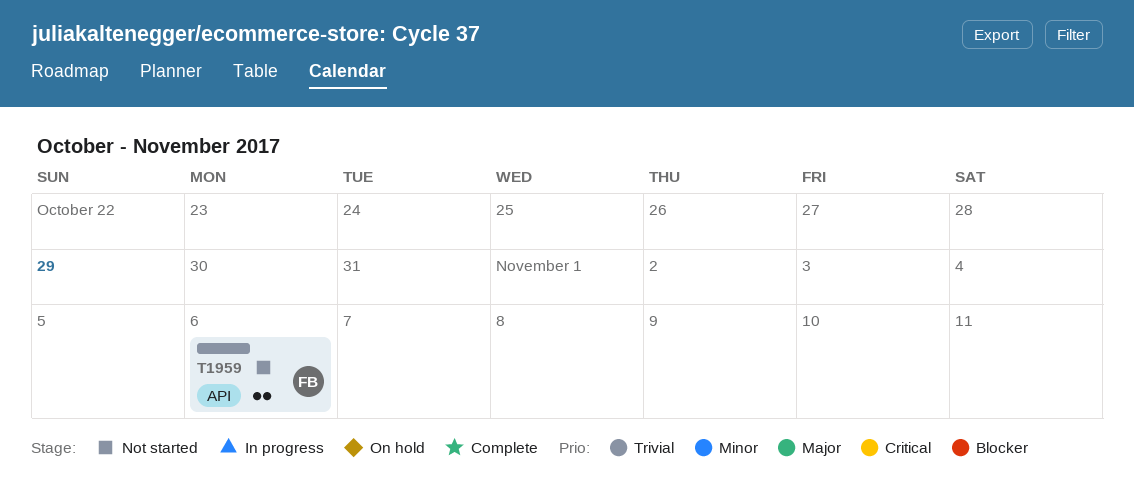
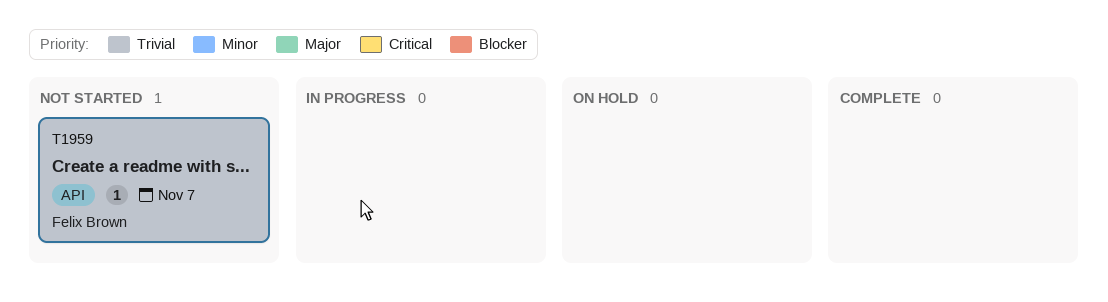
T1959, estimate: 2 -> 1
T1959, due: Nov 6 -> Nov 7

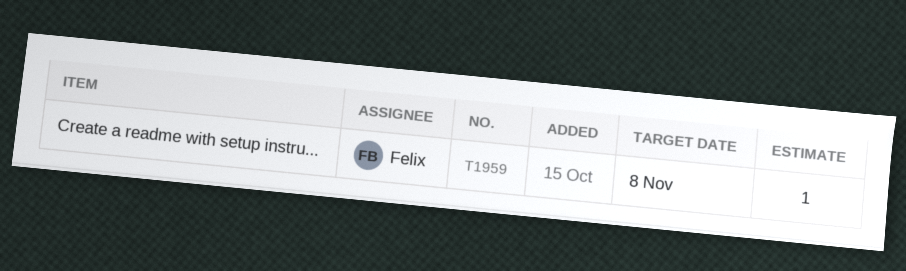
T1959, due: Nov 7 -> Nov 8

